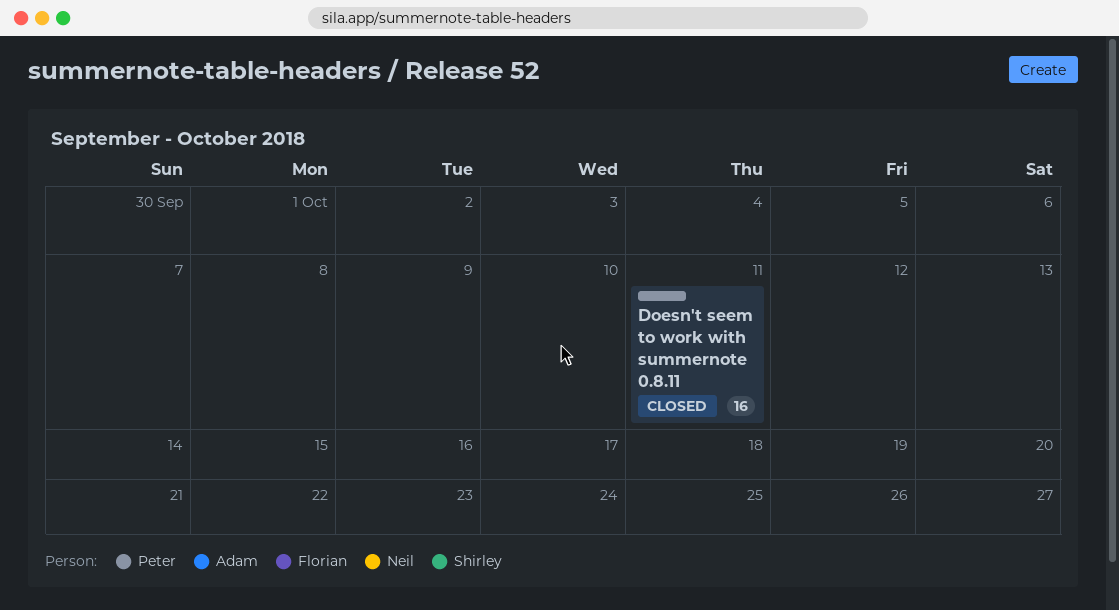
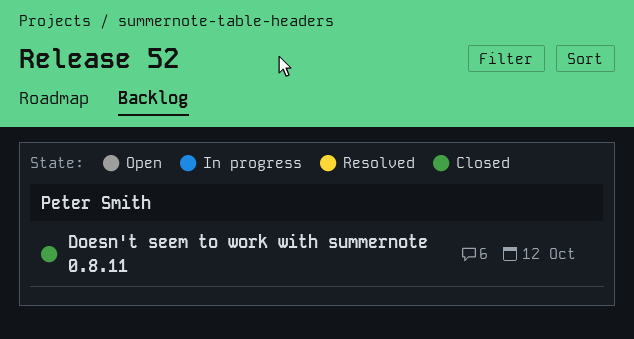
Doesn't seem to work with summernote 0.8.11, due: Oct 11 -> Oct 12

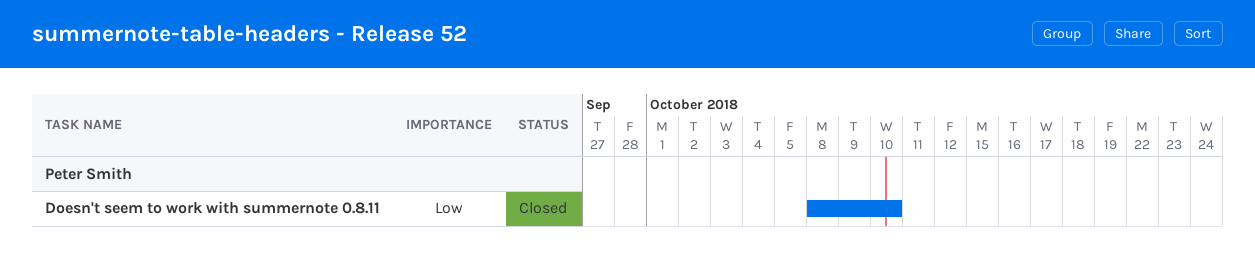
Doesn't seem to work with summernote 0.8.11, due: Oct 12 -> Oct 10

